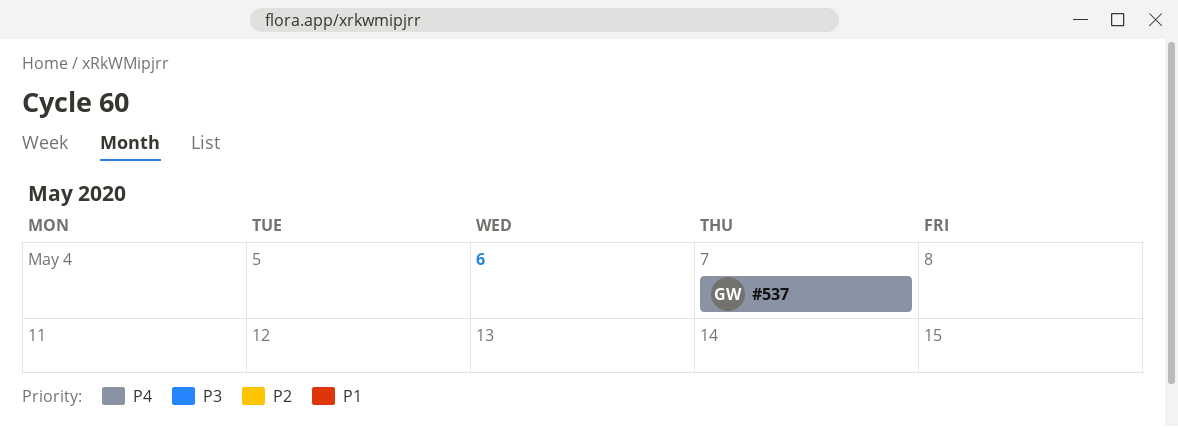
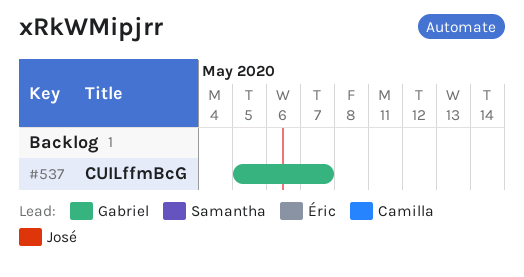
#537, start: May 7 -> May 5

